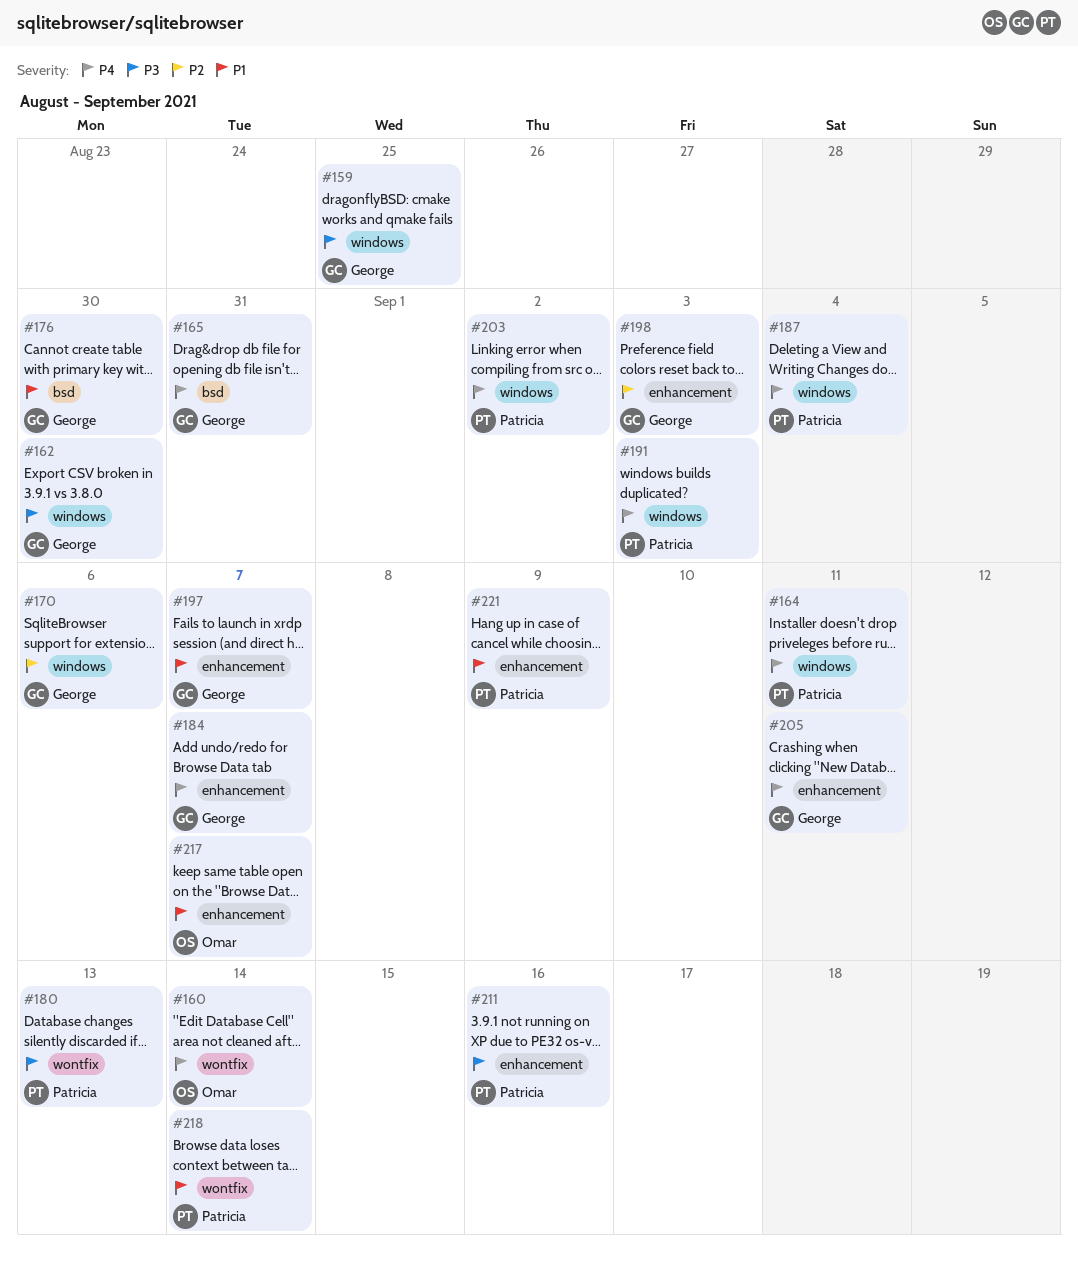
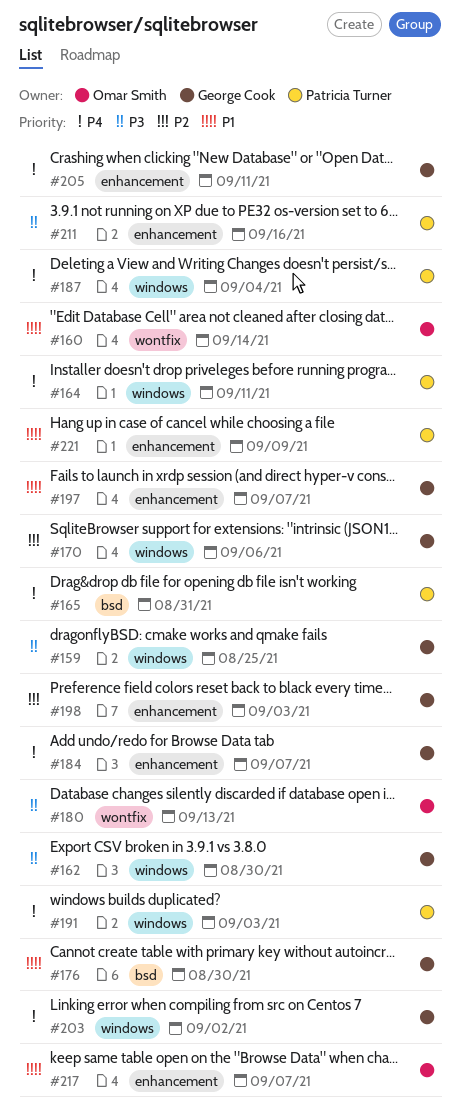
#160, priority: P4 -> P1
#165, owner: George Cook -> Patricia Turner
#180, owner: Patricia Turner -> Omar Smith
#203, owner: Patricia Turner -> George Cook
#218: present -> none

